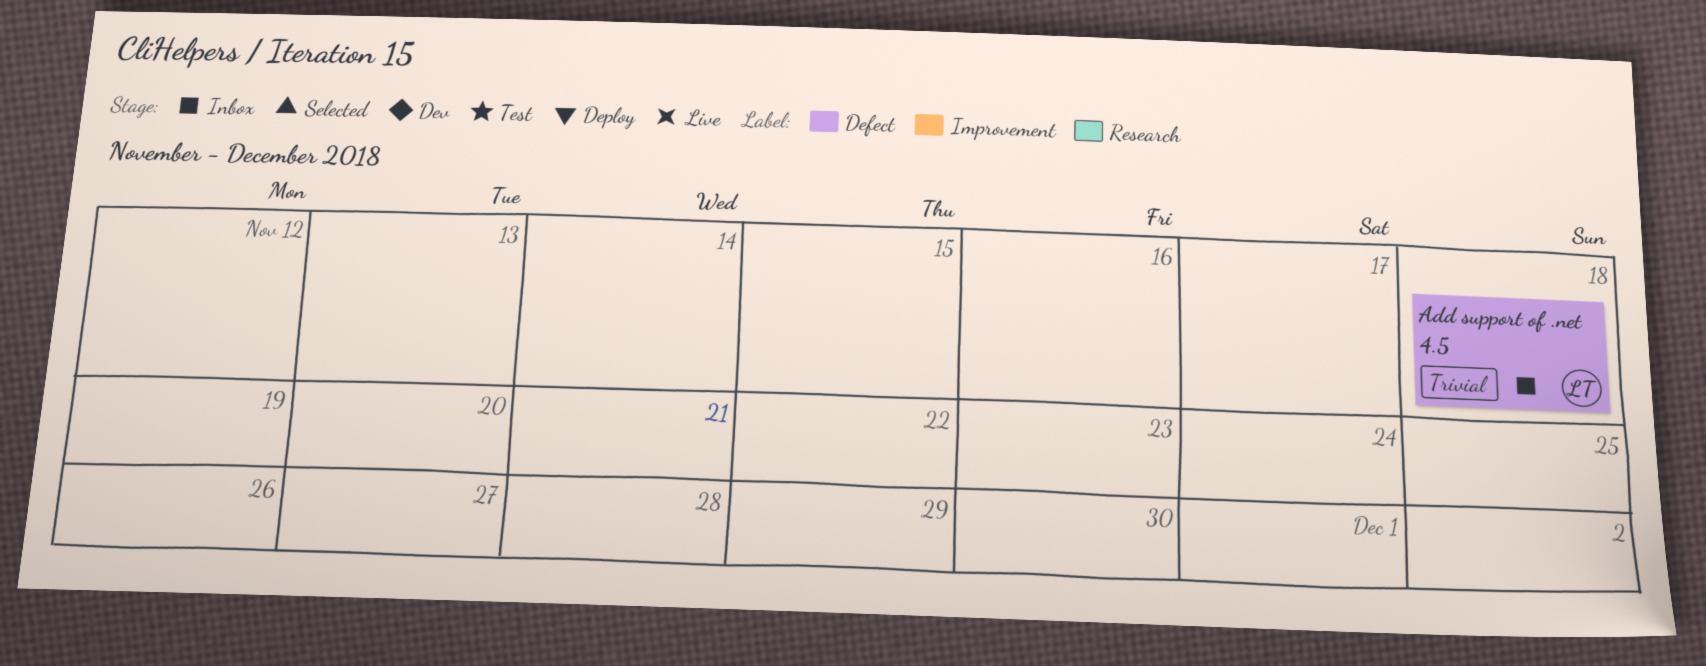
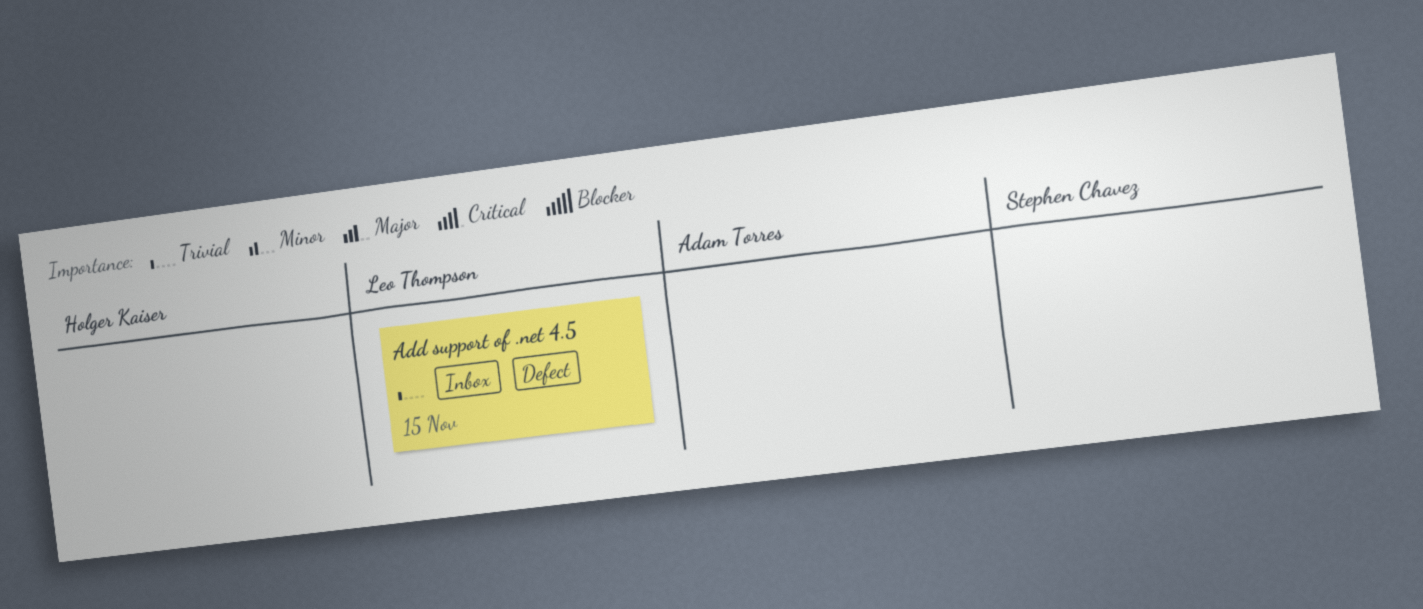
Add support of .net 4.5, due: Nov 18 -> Nov 15

